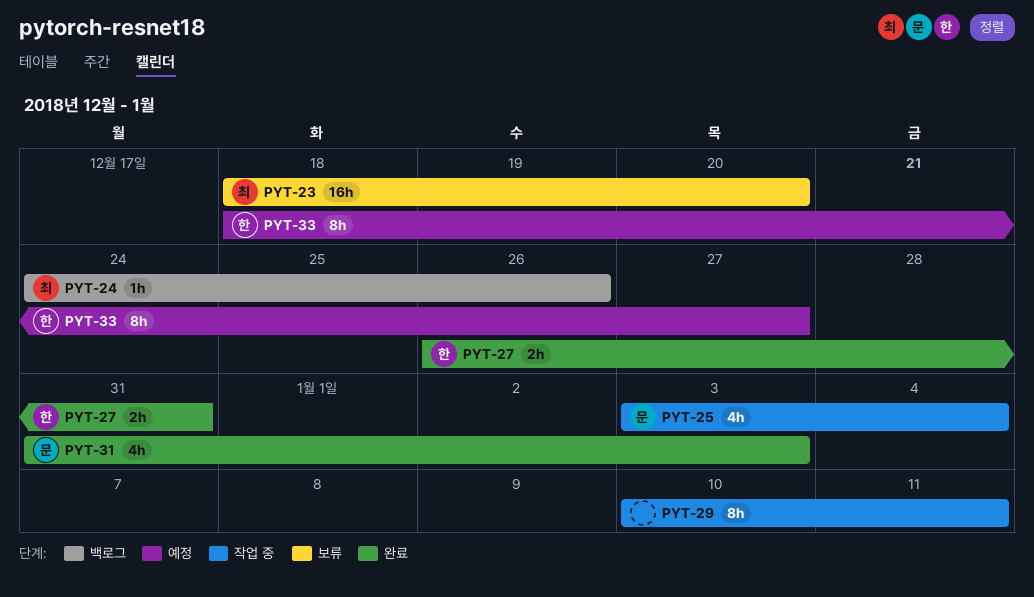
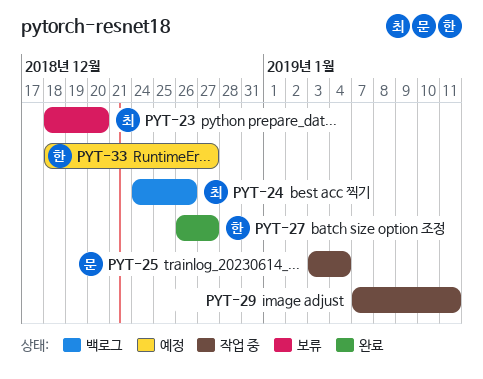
PYT-27, due: Dec 31 -> Dec 27
PYT-29, start: Jan 10 -> Jan 7
PYT-31: present -> none

